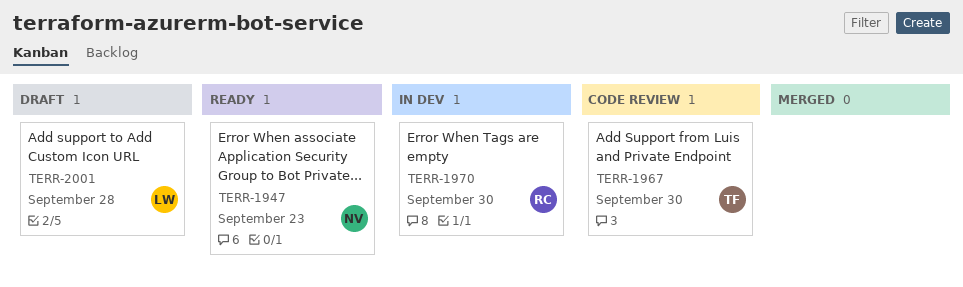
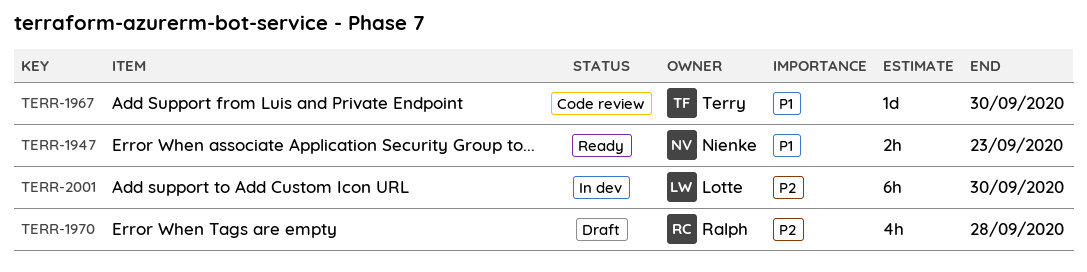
TERR-1970, status: In dev -> Draft
TERR-1970, due: Sep 30 -> Sep 28
TERR-2001, status: Draft -> In dev
TERR-2001, due: Sep 28 -> Sep 30

